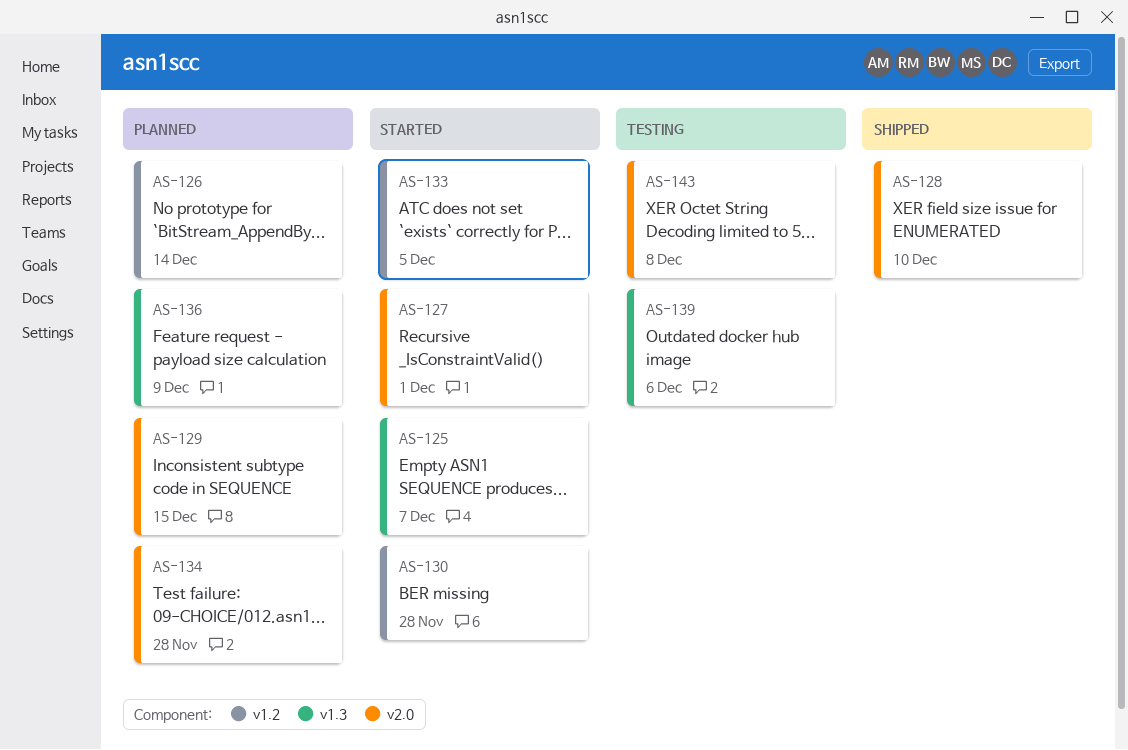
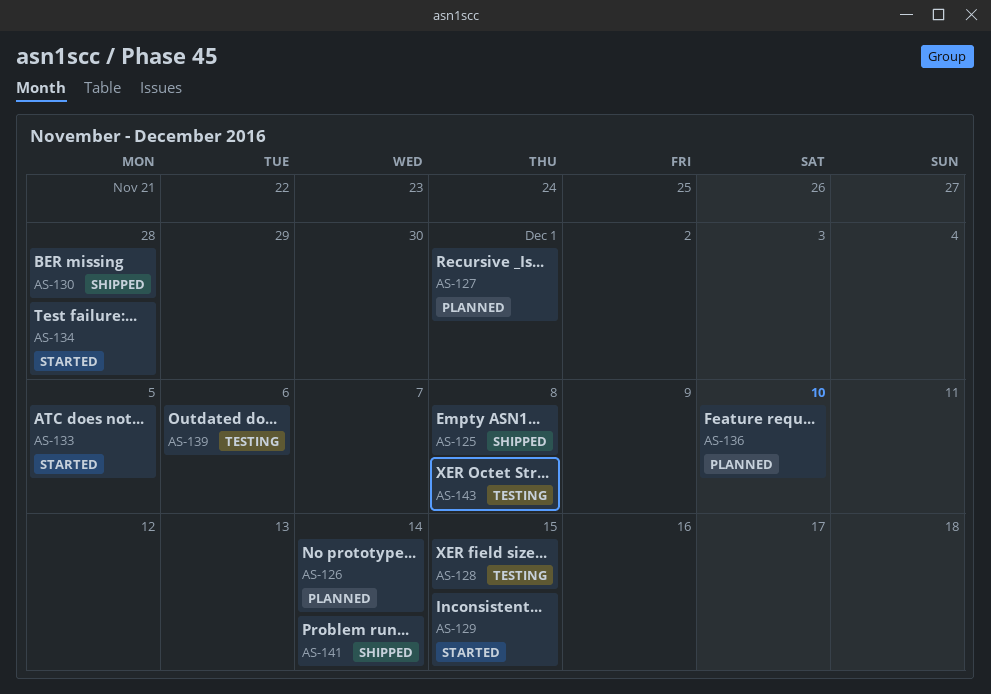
AS-125, status: Started -> Shipped
AS-125, due: Dec 7 -> Dec 8
AS-127, status: Started -> Planned
AS-128, status: Shipped -> Testing
AS-128, due: Dec 10 -> Dec 15
AS-129, status: Planned -> Started
AS-130, status: Started -> Shipped
AS-134, status: Planned -> Started
AS-136, due: Dec 9 -> Dec 10
AS-141: none -> present

